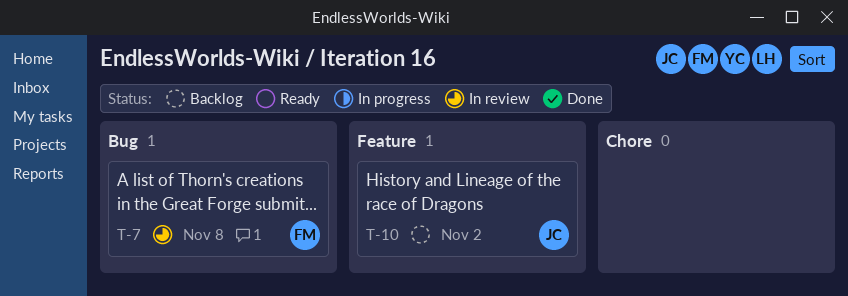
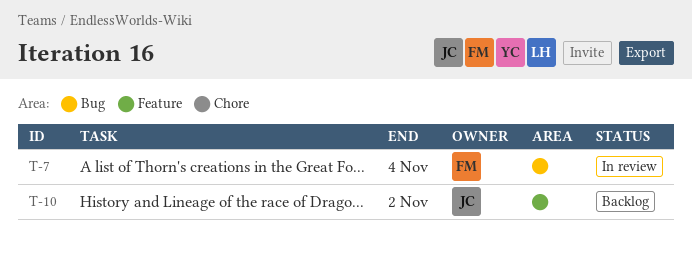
T-7, due: Nov 8 -> Nov 4

